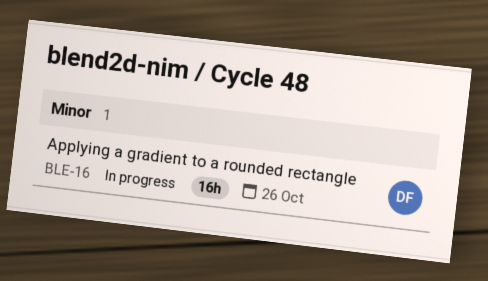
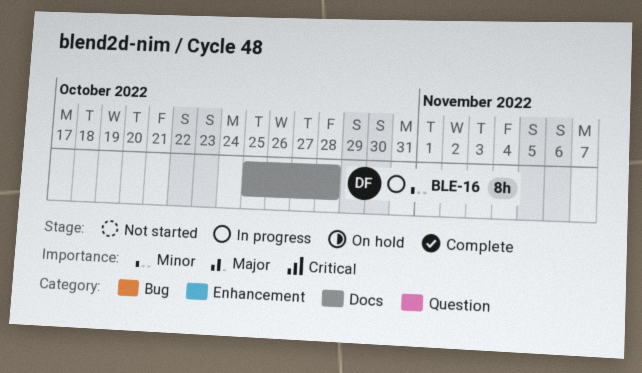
BLE-16, estimate: 16h -> 8h
BLE-16, due: Oct 26 -> Oct 28

